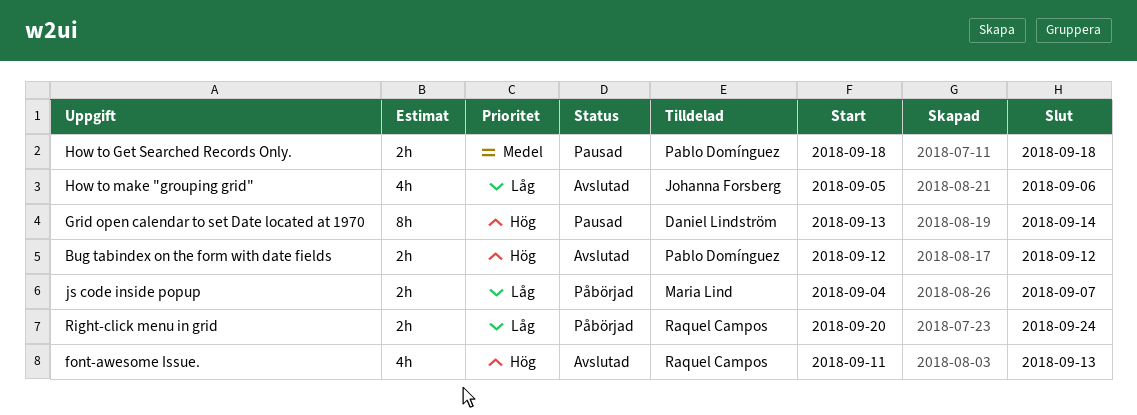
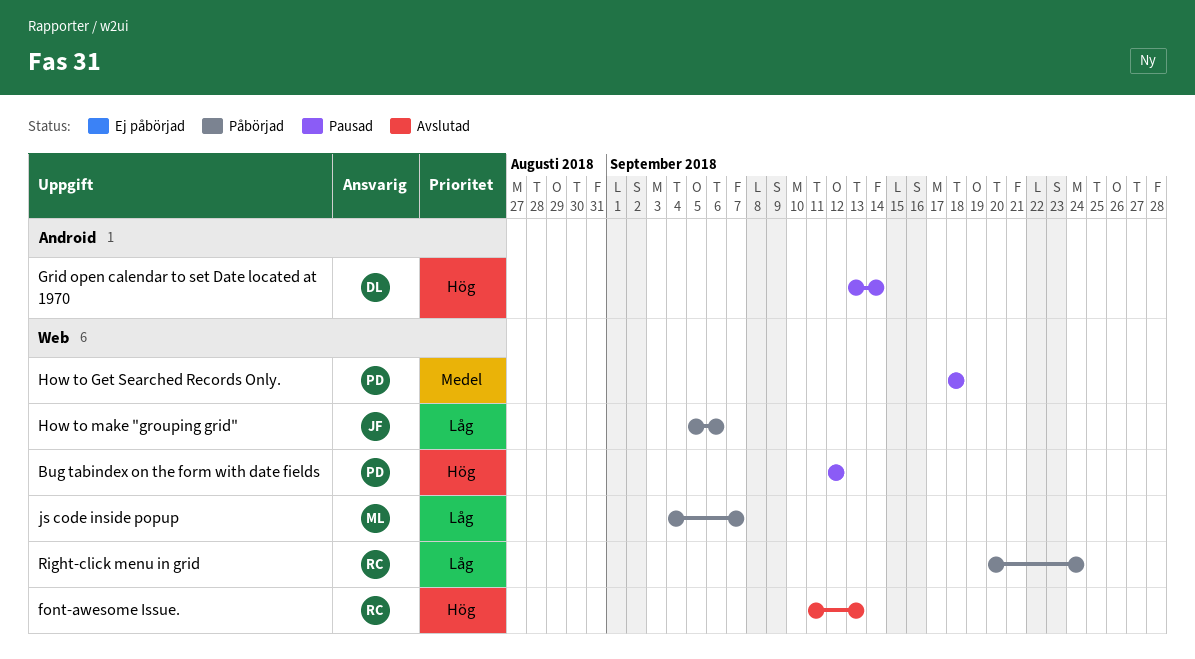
Bug tabindex on the form with date fields, status: Avslutad -> Pausad
How to make "grouping grid", status: Avslutad -> Påbörjad

